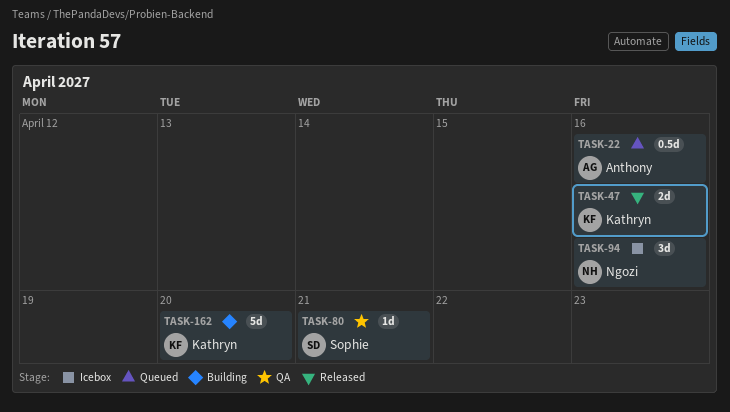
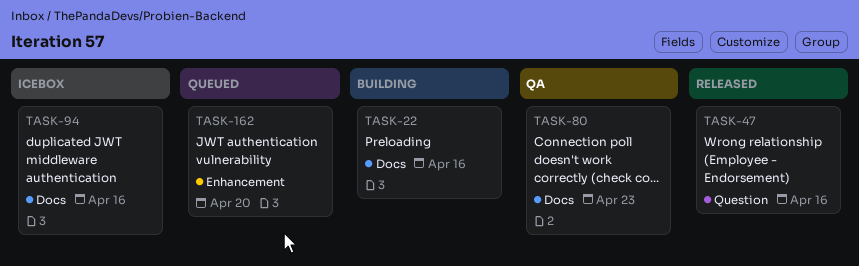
TASK-22, status: Queued -> Building
TASK-80, due: Apr 21 -> Apr 23
TASK-162, status: Building -> Queued

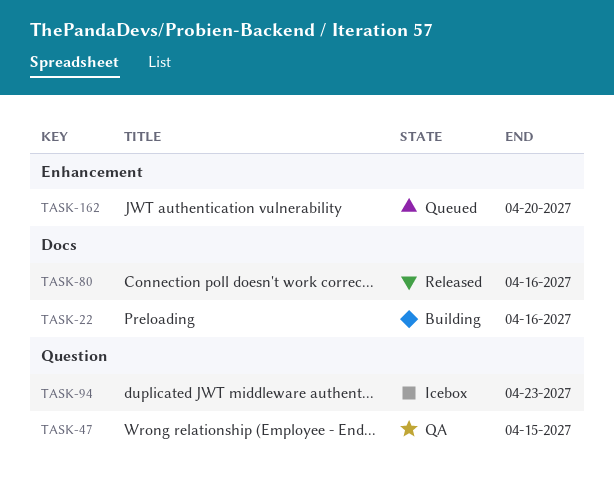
TASK-47, status: Released -> QA
TASK-47, due: Apr 16 -> Apr 15
TASK-80, status: QA -> Released
TASK-80, due: Apr 23 -> Apr 16
TASK-94, label: Docs -> Question
TASK-94, due: Apr 16 -> Apr 23

